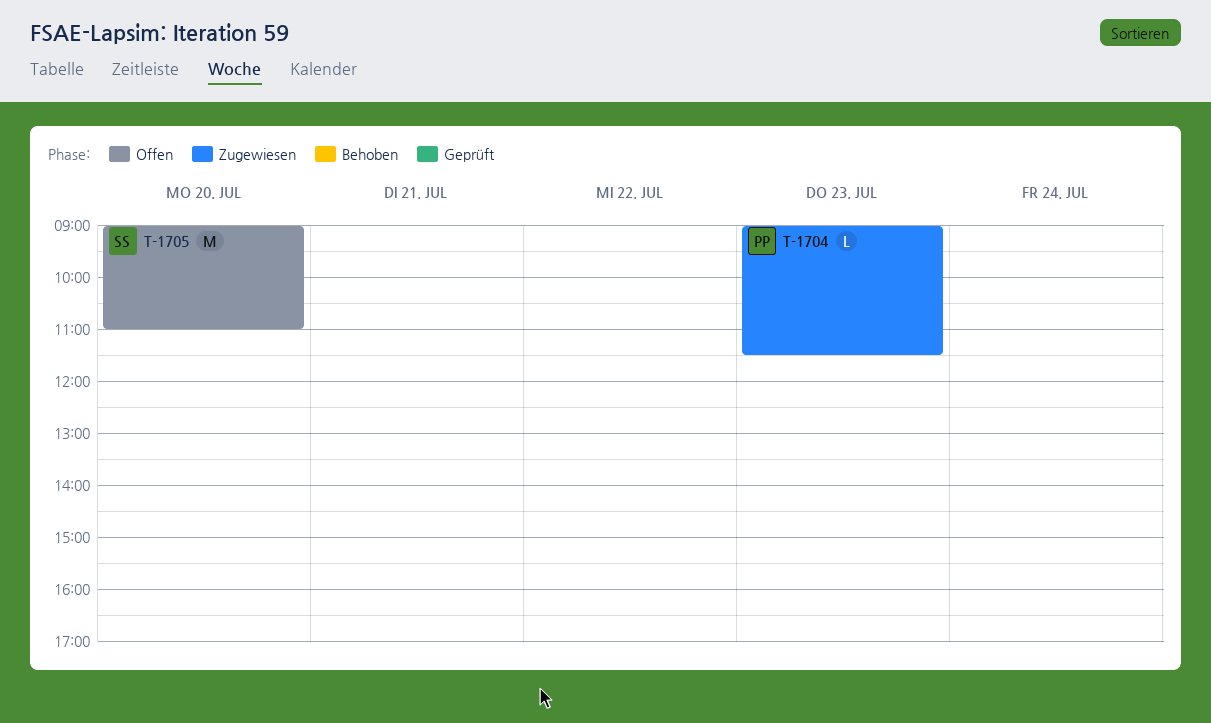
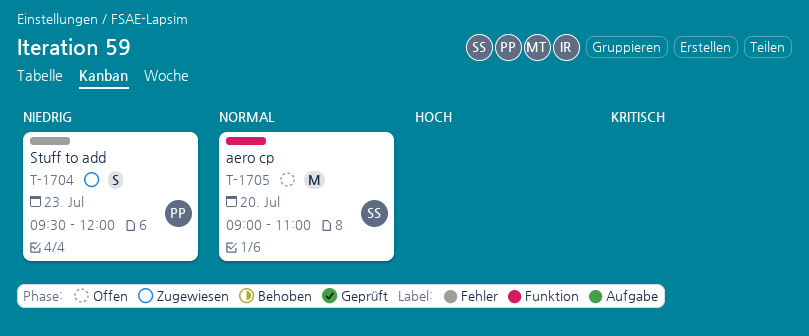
T-1704, estimate: L -> S
T-1704, begins: 09:00 -> 09:30
T-1704, ends: 11:30 -> 12:00

